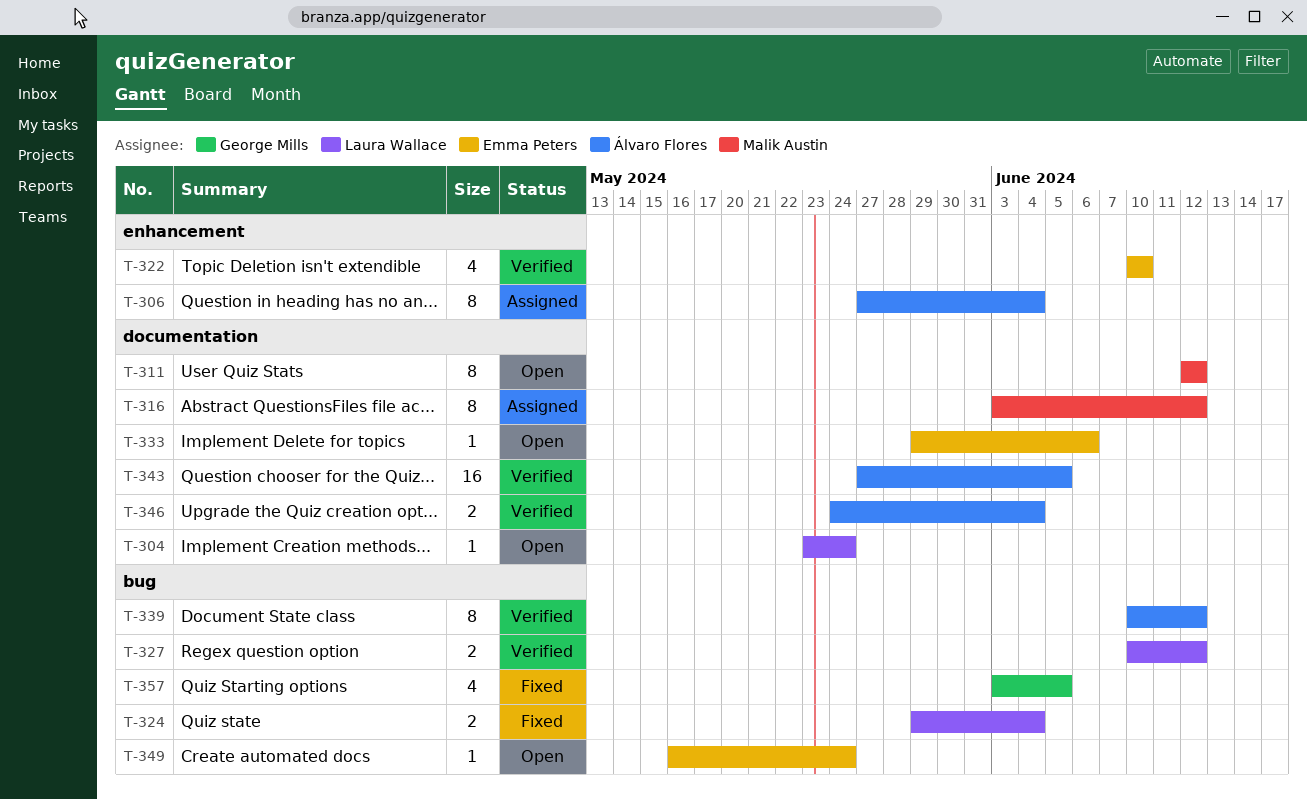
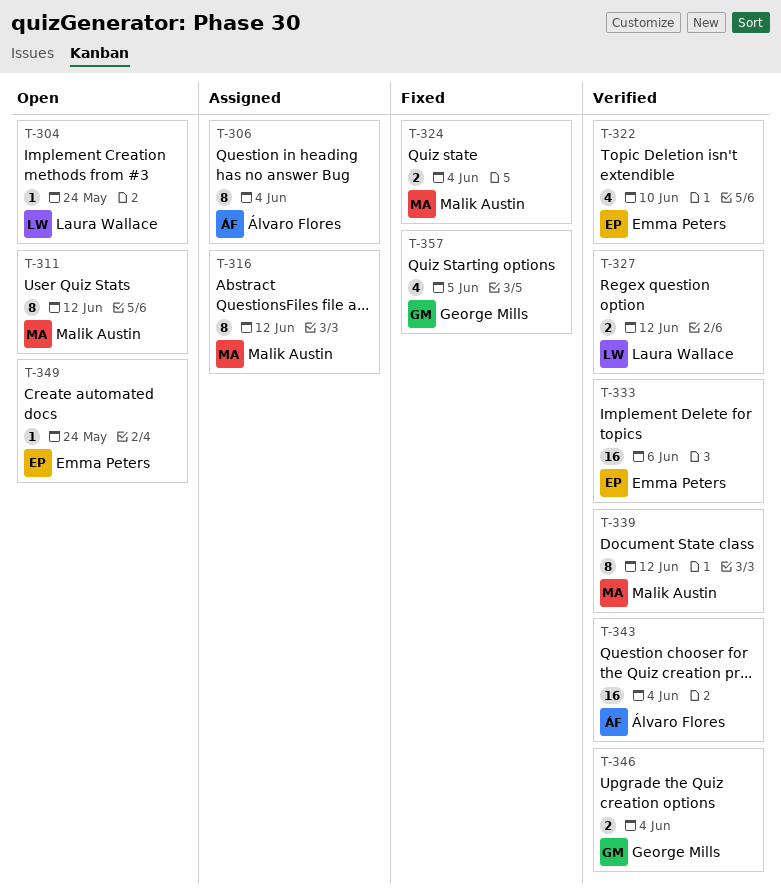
T-324, owner: Laura Wallace -> Malik Austin
T-333, status: Open -> Verified
T-333, estimate: 1 -> 16
T-339, owner: Álvaro Flores -> Malik Austin
T-343, due: Jun 5 -> Jun 4
T-346, owner: Álvaro Flores -> George Mills

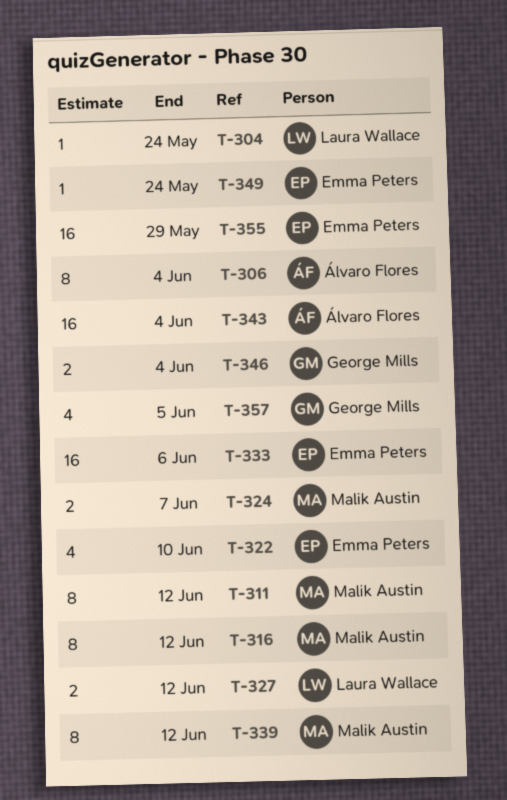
T-324, due: Jun 4 -> Jun 7
T-355: none -> present

